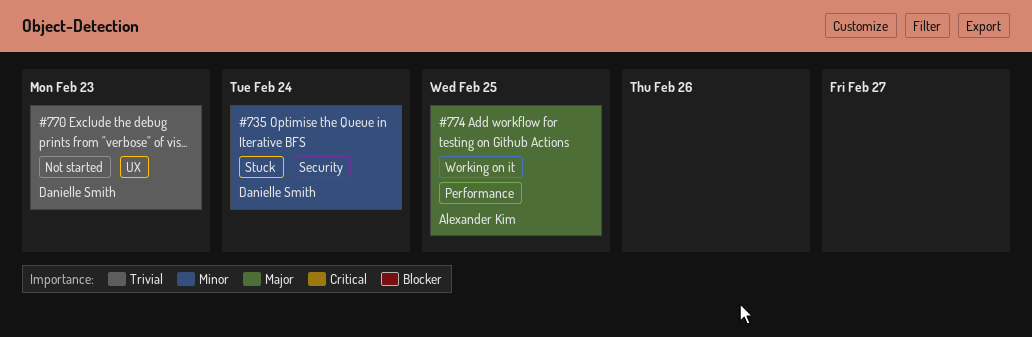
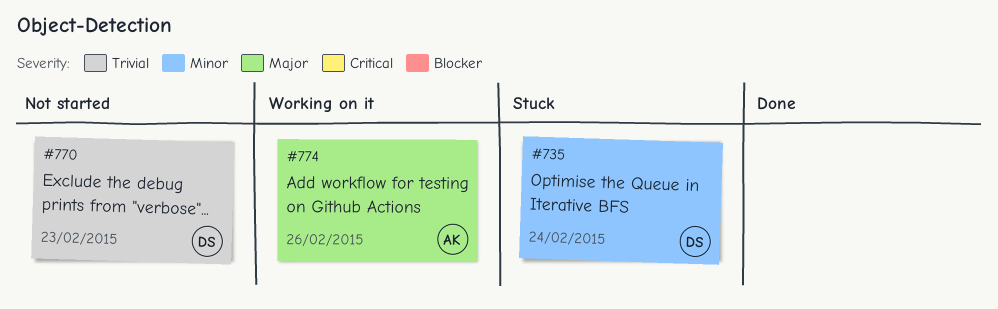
#774, due: Feb 25 -> Feb 26

